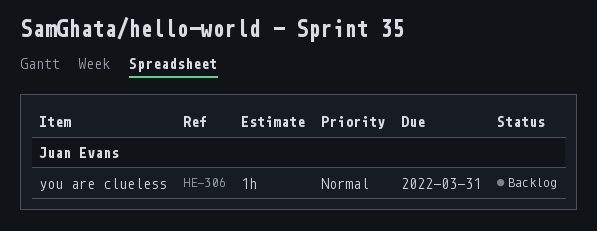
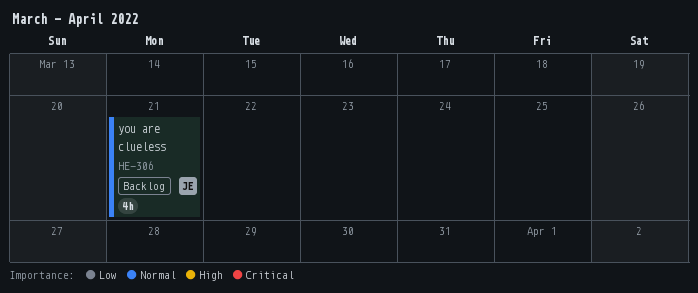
HE-306, estimate: 1h -> 4h
HE-306, due: Mar 31 -> Mar 21

